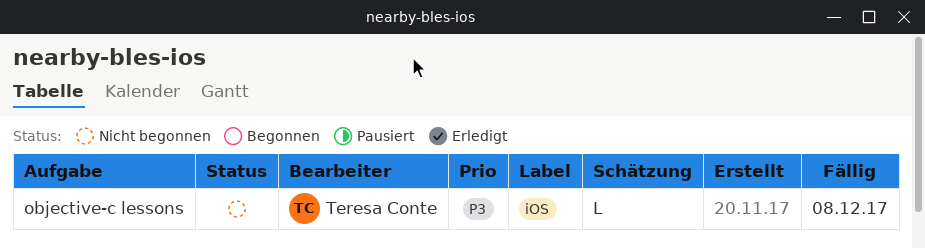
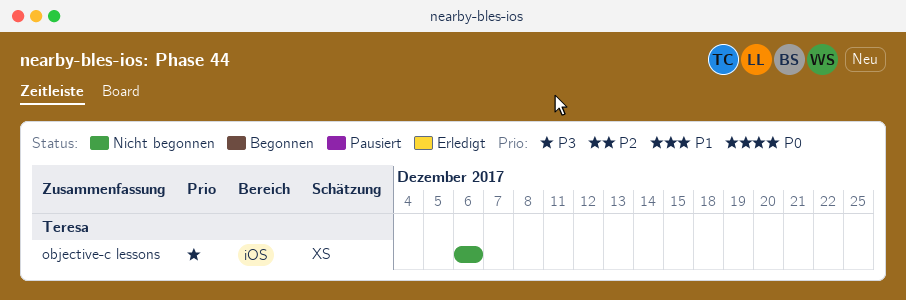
objective-c lessons, estimate: L -> XS
objective-c lessons, due: Dec 8 -> Dec 6

